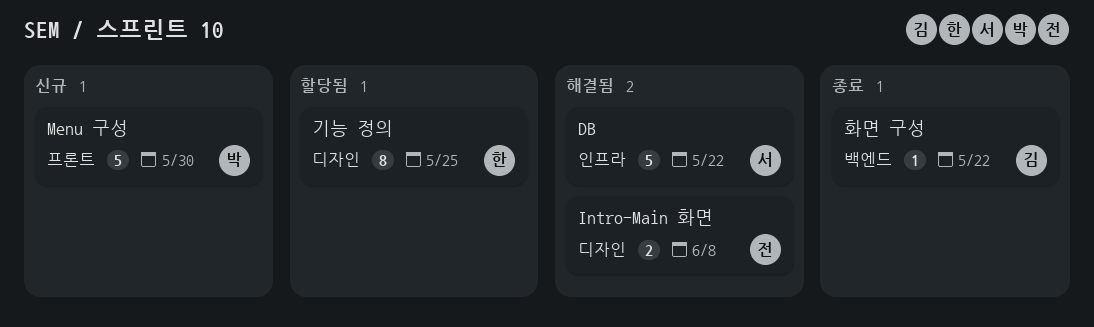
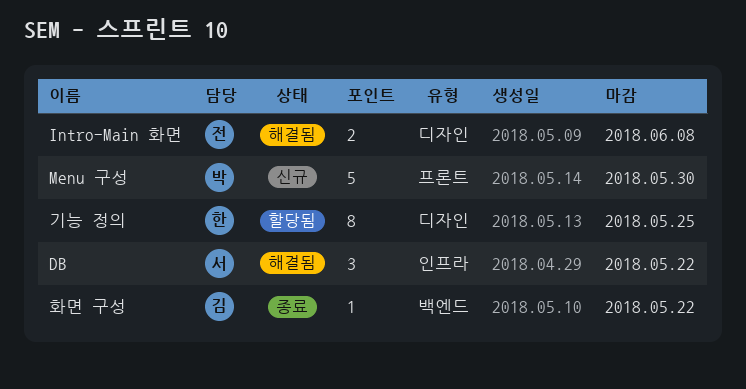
DB, estimate: 5 -> 3

